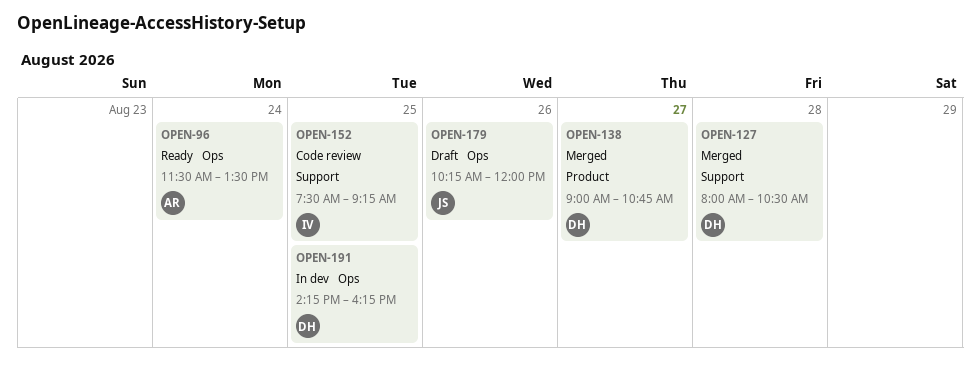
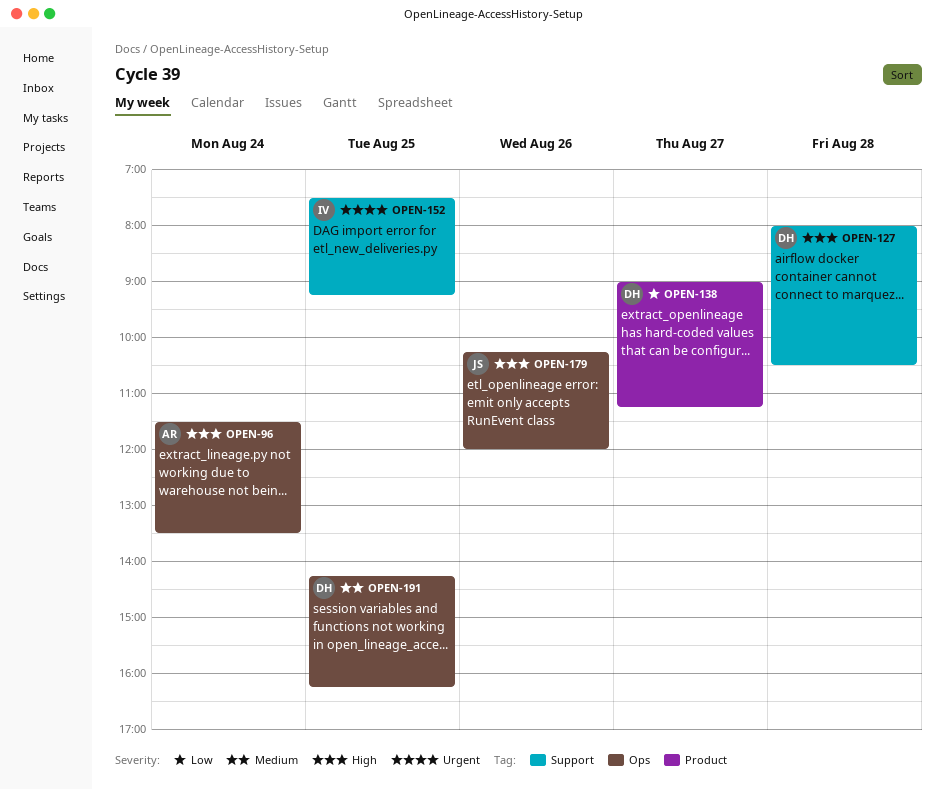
OPEN-138, ends: 10:45 -> 11:15

